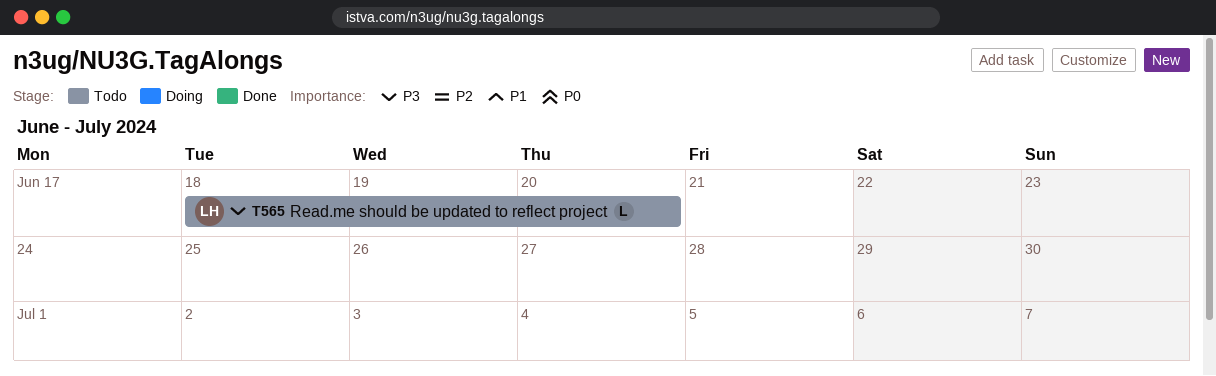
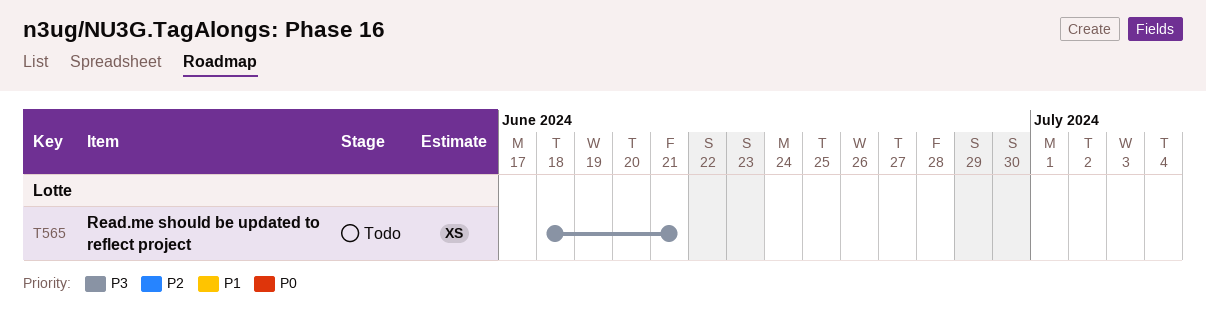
T565, estimate: L -> XS
T565, due: Jun 20 -> Jun 21

